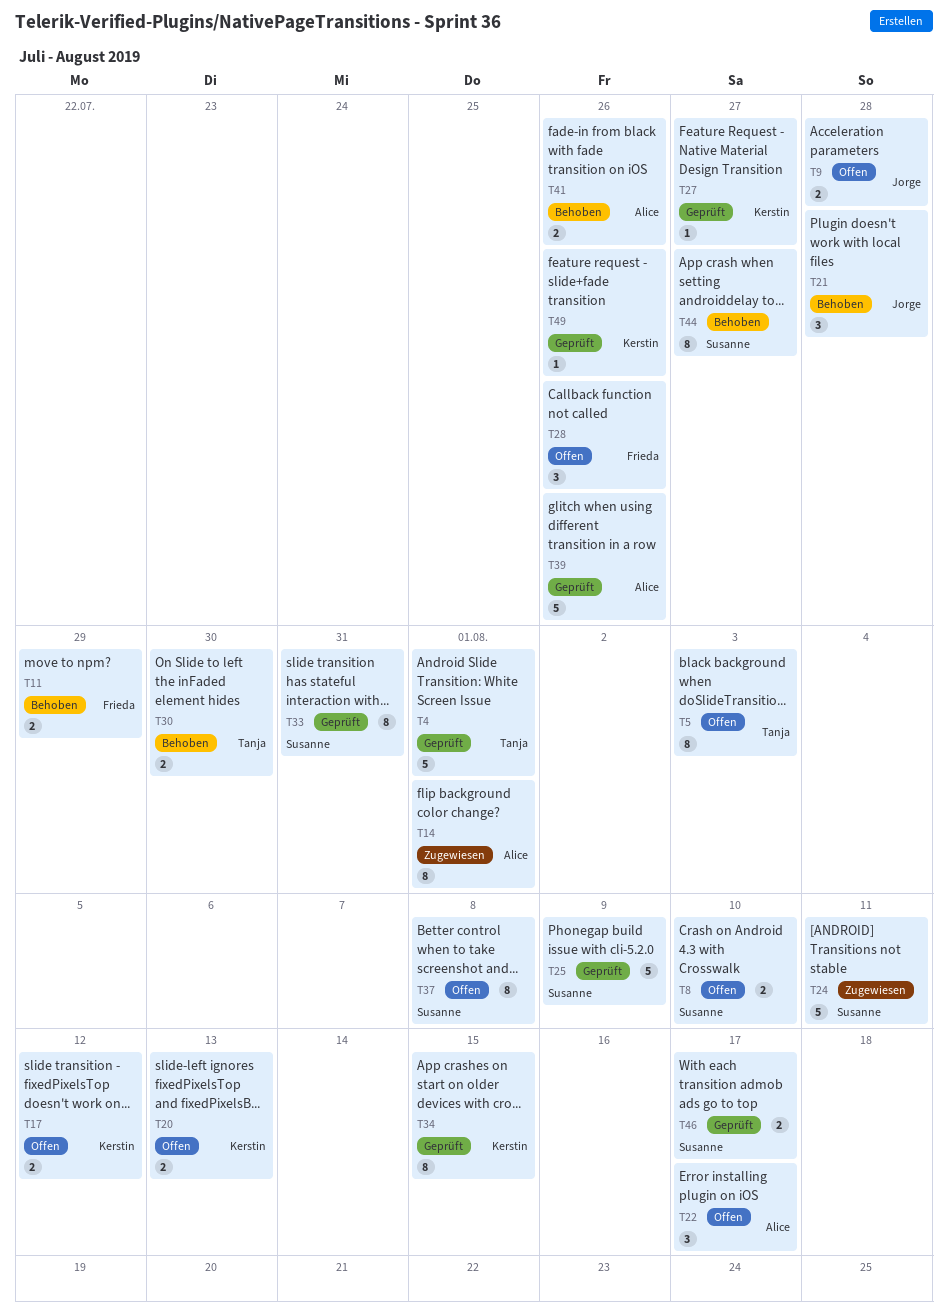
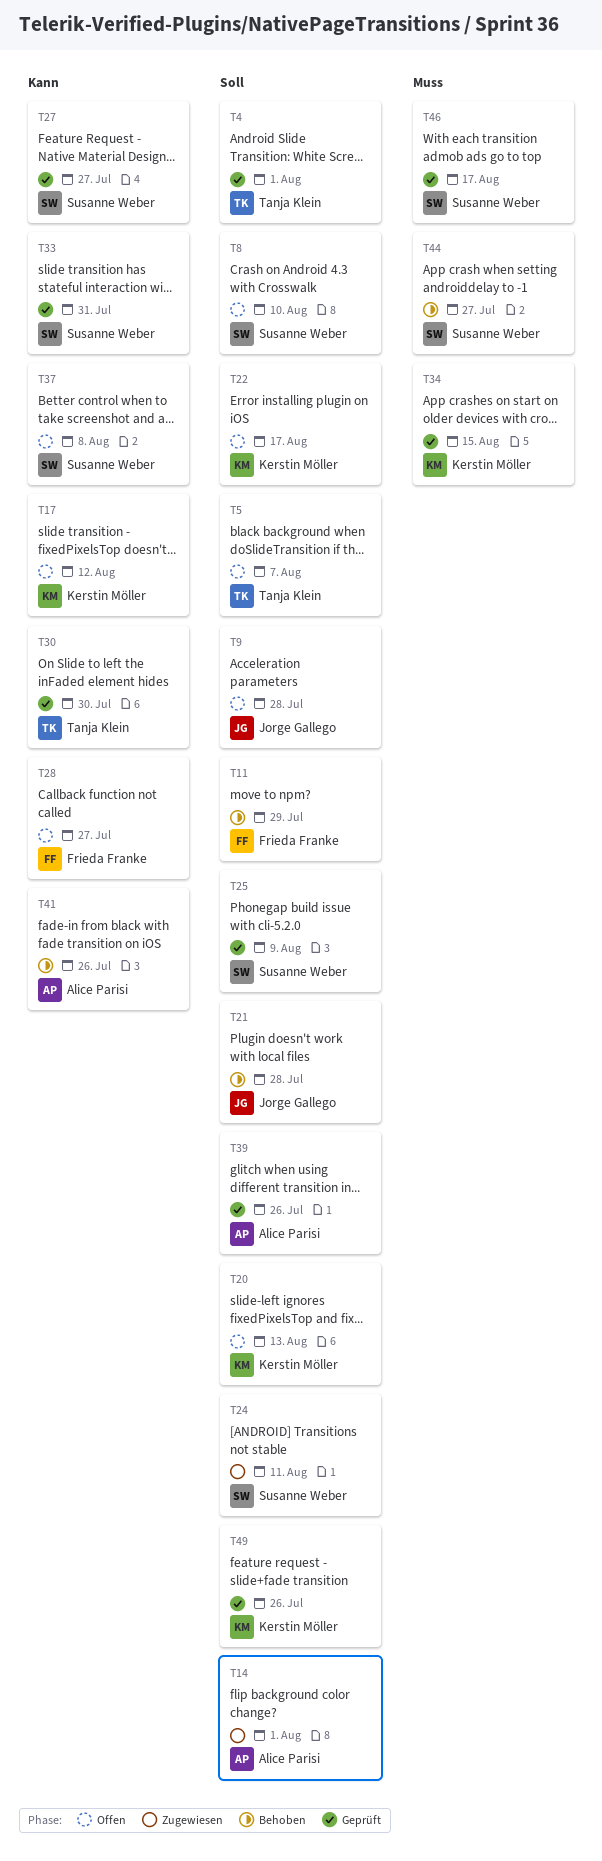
T5, due: Aug 3 -> Aug 7
T22, owner: Alice Parisi -> Kerstin Möller
T27, owner: Kerstin Möller -> Susanne Weber
T28, due: Jul 26 -> Jul 27
T30, status: Behoben -> Geprüft

